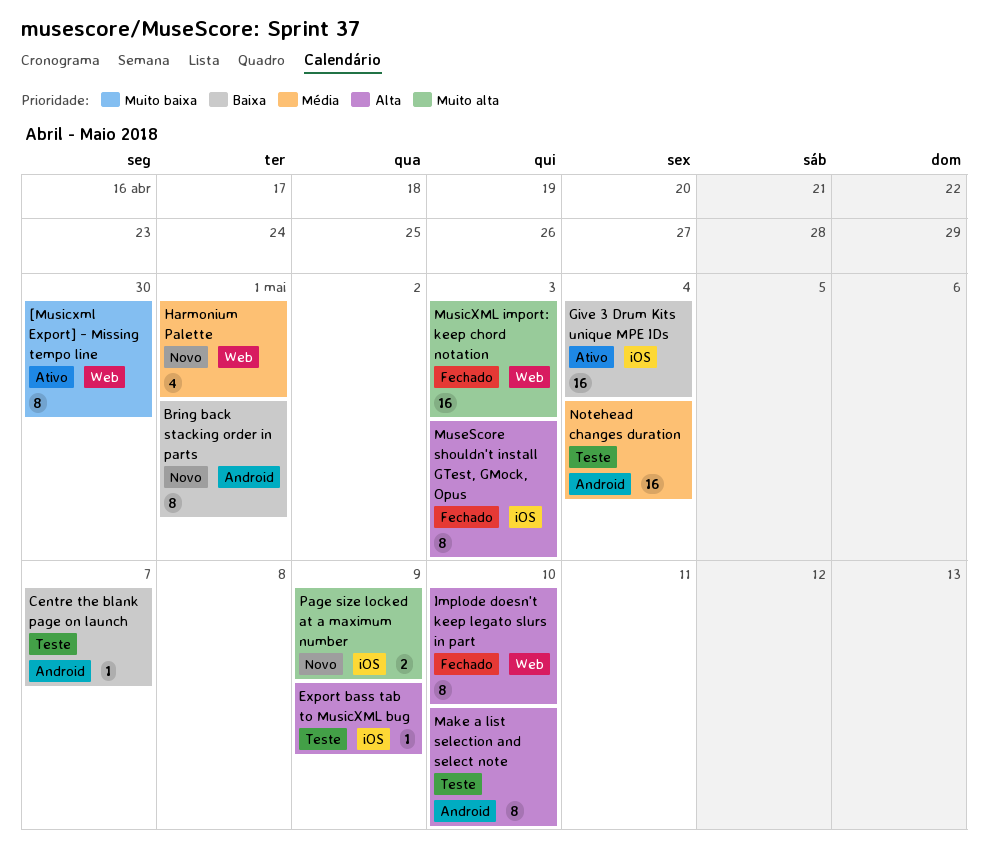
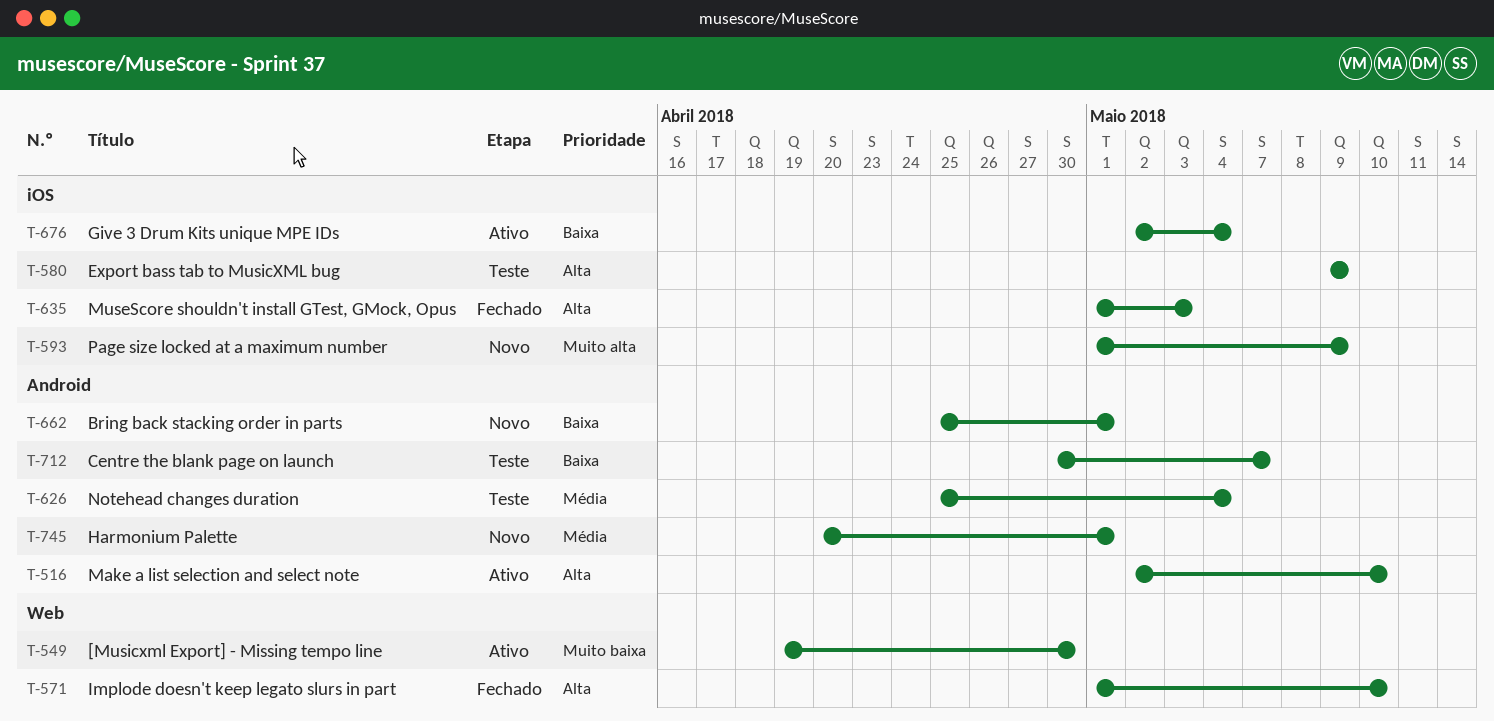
Harmonium Palette, label: Web -> Android
Make a list selection and select note, status: Teste -> Ativo
MusicXML import: keep chord notation: present -> none

